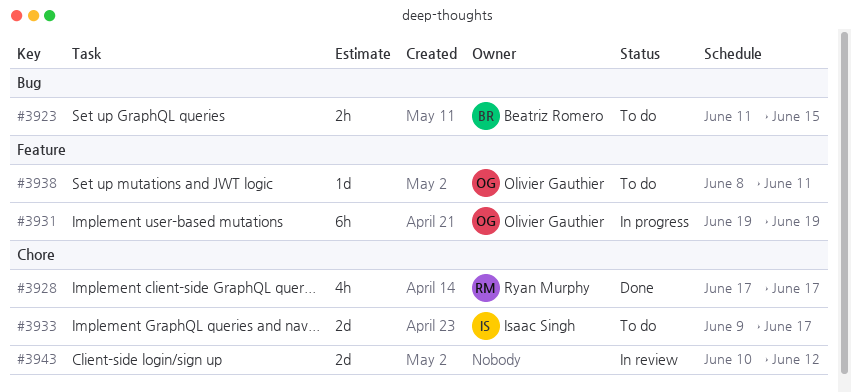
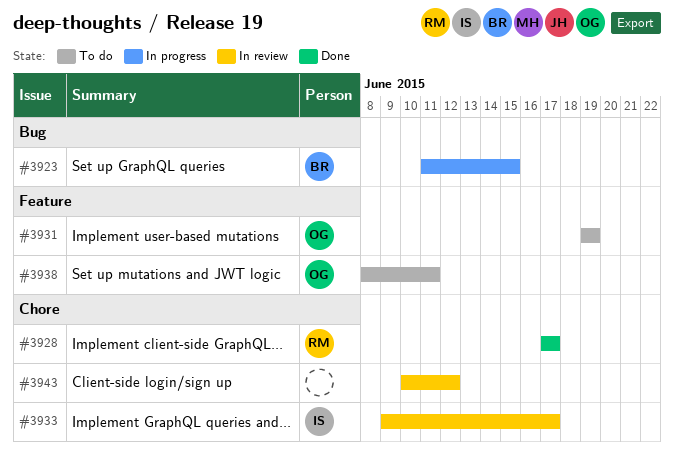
#3923, status: To do -> In progress
#3931, status: In progress -> To do
#3933, status: To do -> In review

